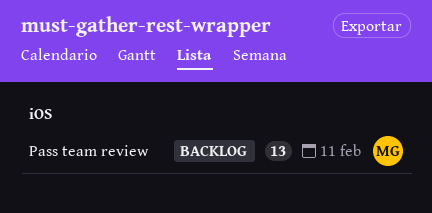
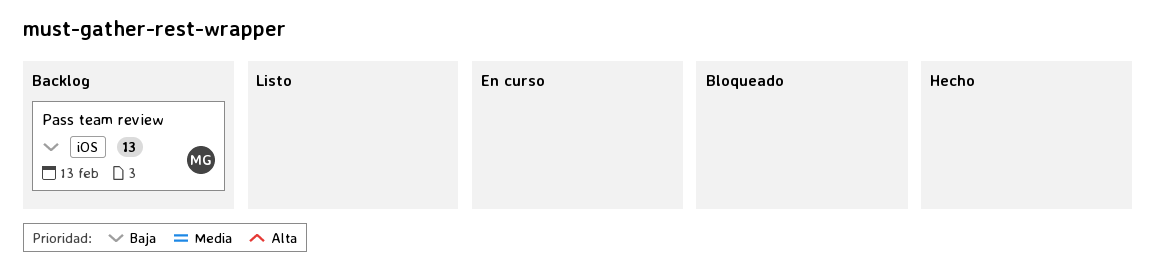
Pass team review, due: Feb 11 -> Feb 13

